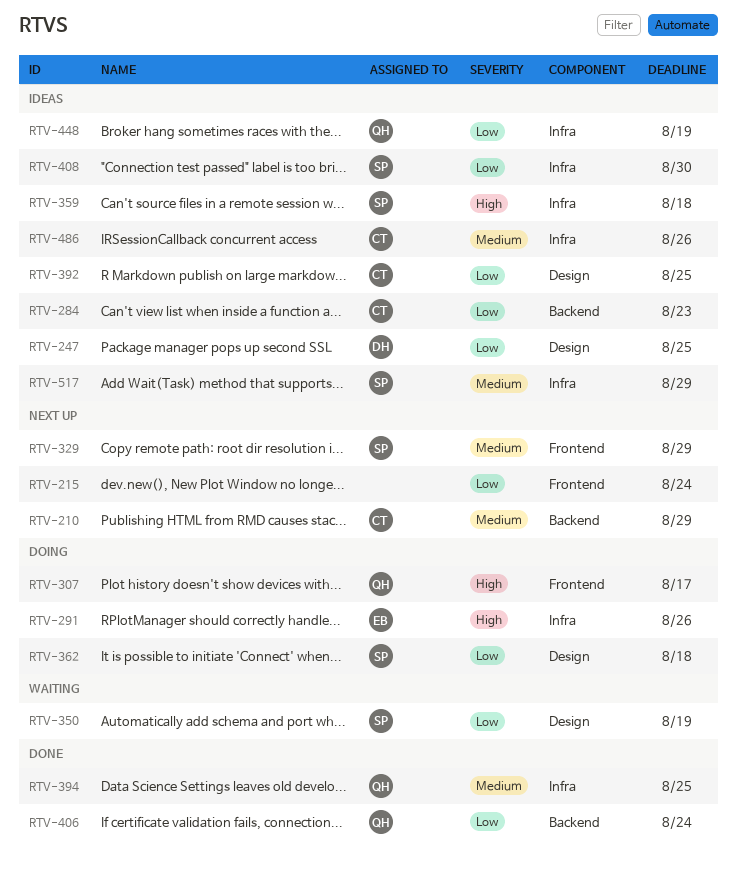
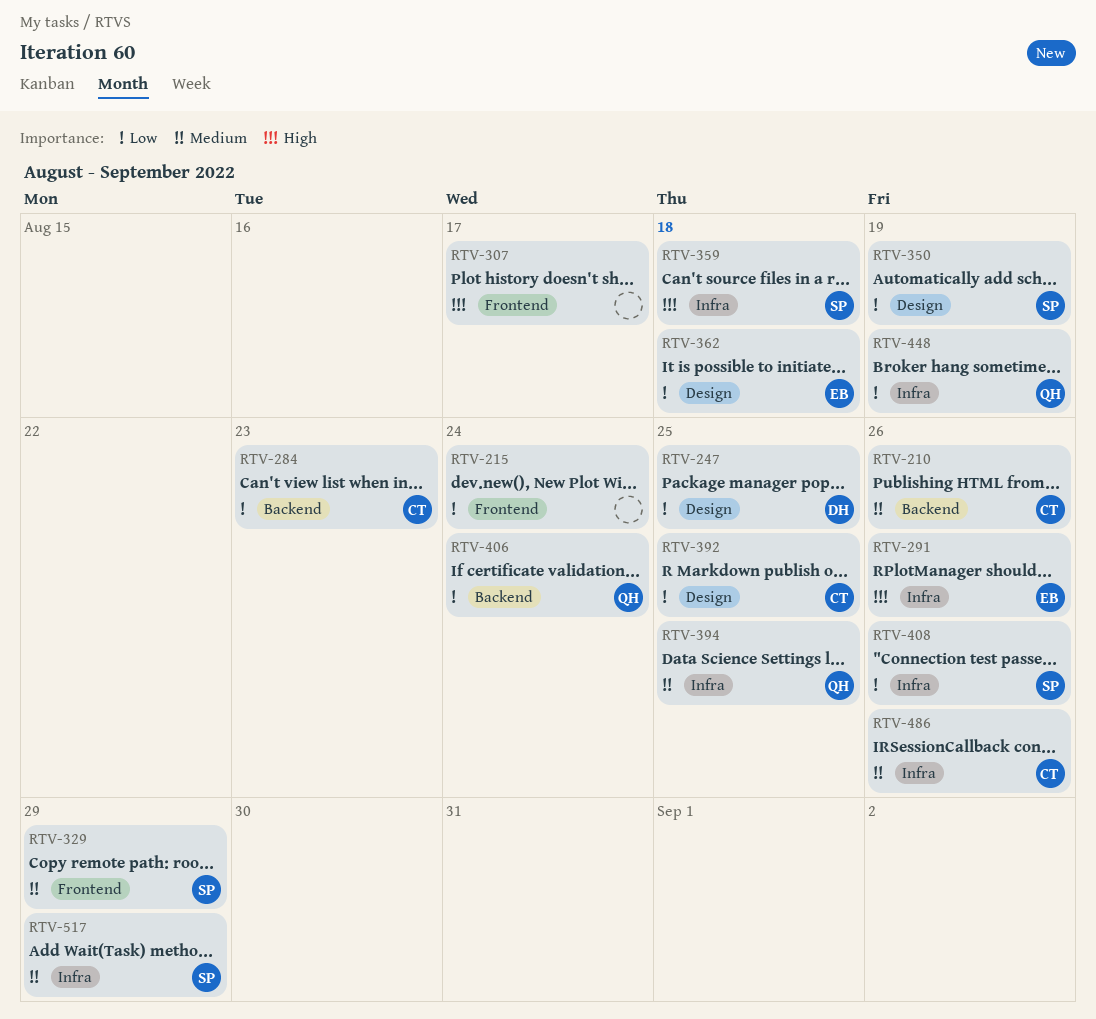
RTV-210, due: Aug 29 -> Aug 26
RTV-307, owner: QH -> none
RTV-362, owner: SP -> EB
RTV-408, due: Aug 30 -> Aug 26

